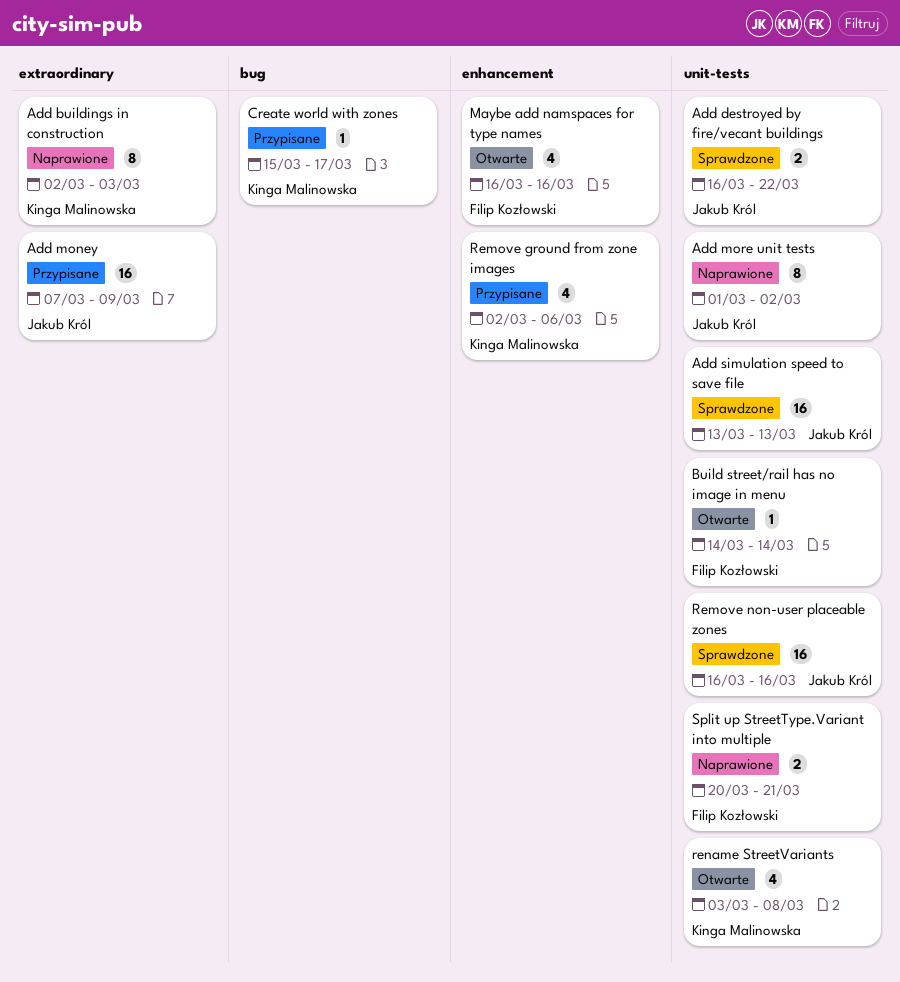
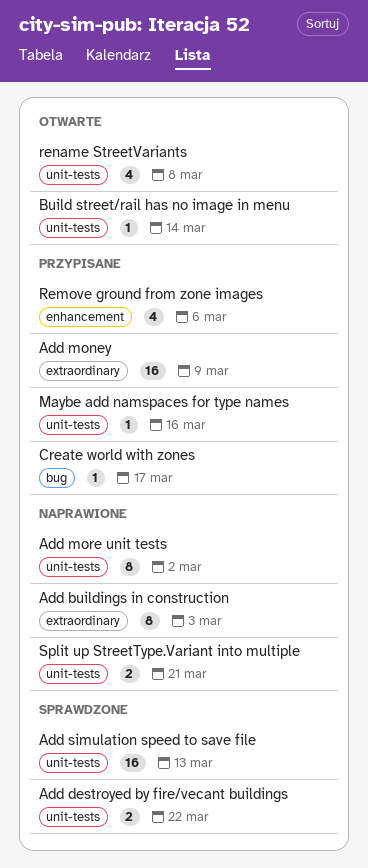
Maybe add namspaces for type names, status: Otwarte -> Przypisane
Maybe add namspaces for type names, label: enhancement -> unit-tests
Maybe add namspaces for type names, estimate: 4 -> 1
Remove non-user placeable zones: present -> none

